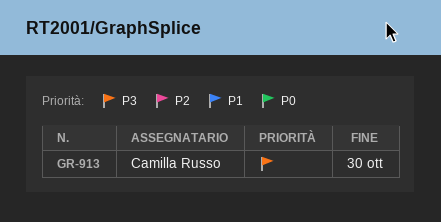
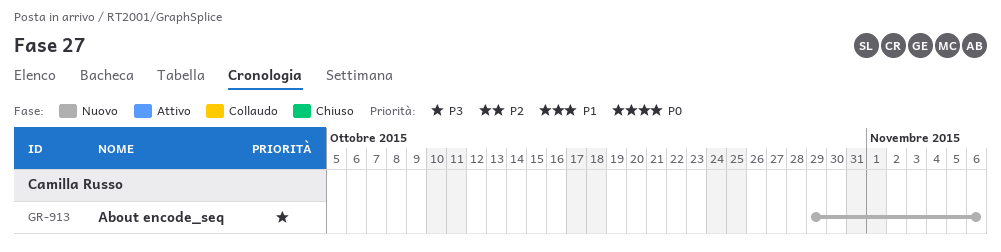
GR-913, due: Oct 30 -> Nov 6

